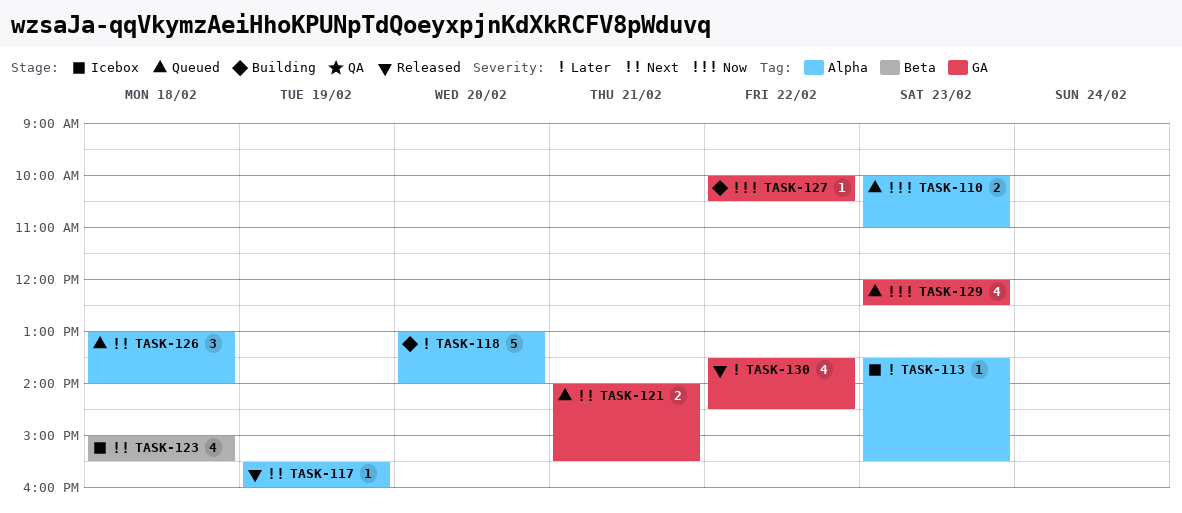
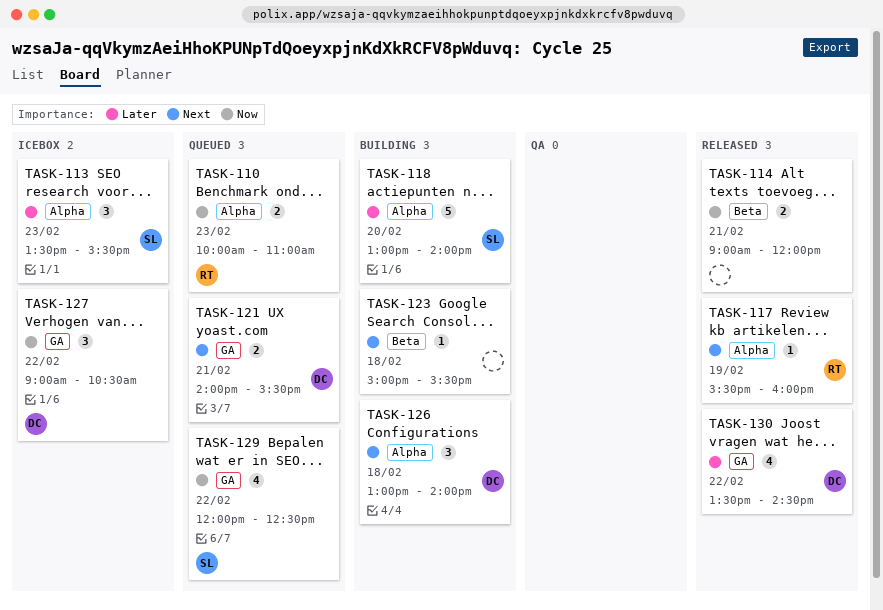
TASK-113, estimate: 1 -> 3
TASK-114: none -> present
TASK-123, status: Icebox -> Building
TASK-123, estimate: 4 -> 1
TASK-126, status: Queued -> Building
TASK-127, status: Building -> Icebox
TASK-127, estimate: 1 -> 3
TASK-127, begins: 10:00 -> 09:00
TASK-129, day: Feb 23 -> Feb 22

